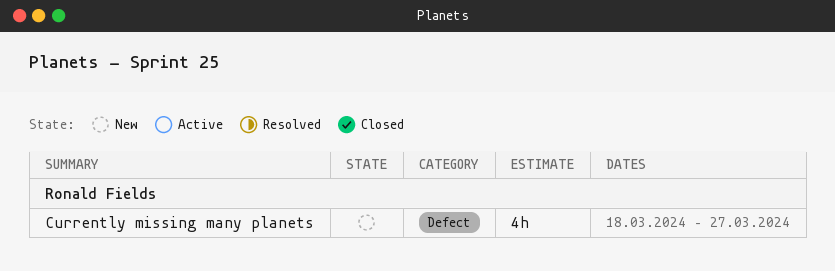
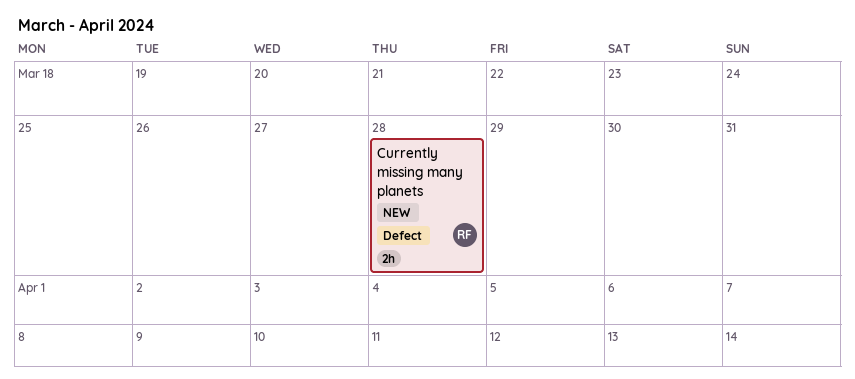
Currently missing many planets, estimate: 4h -> 2h
Currently missing many planets, due: Mar 27 -> Mar 28

